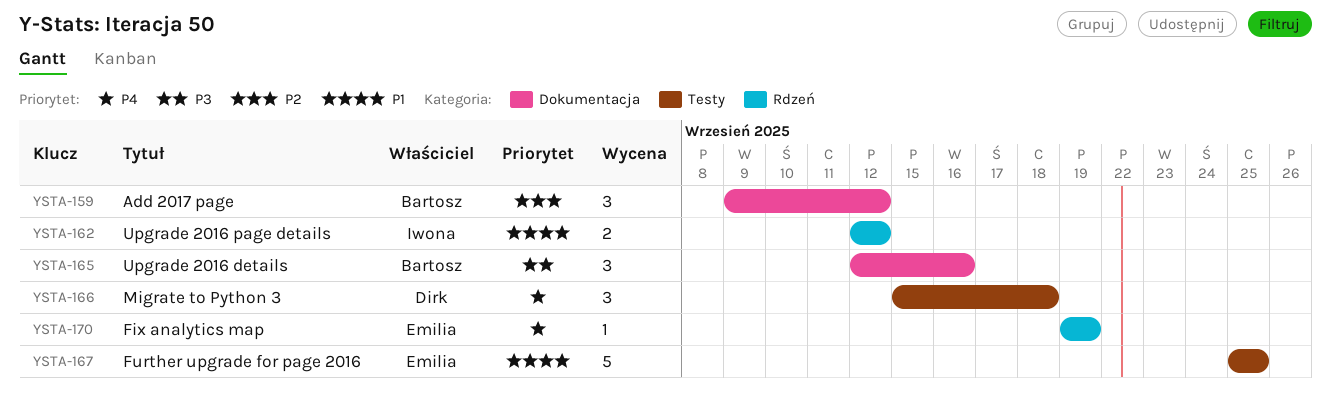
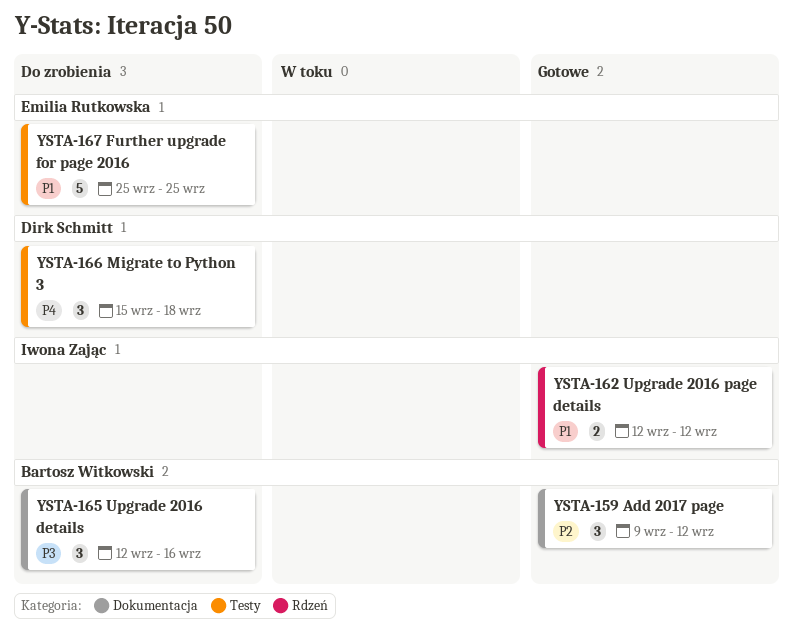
YSTA-170: present -> none

